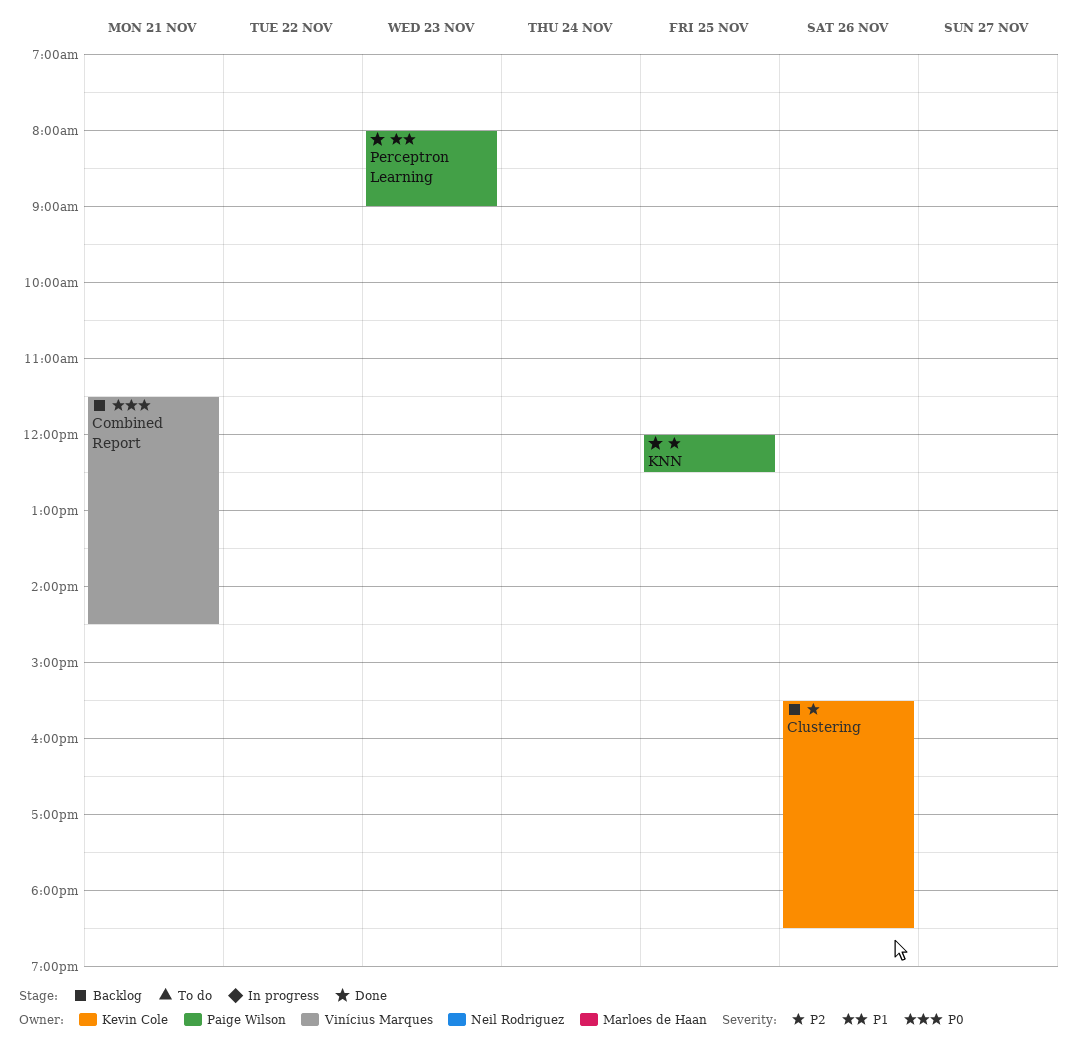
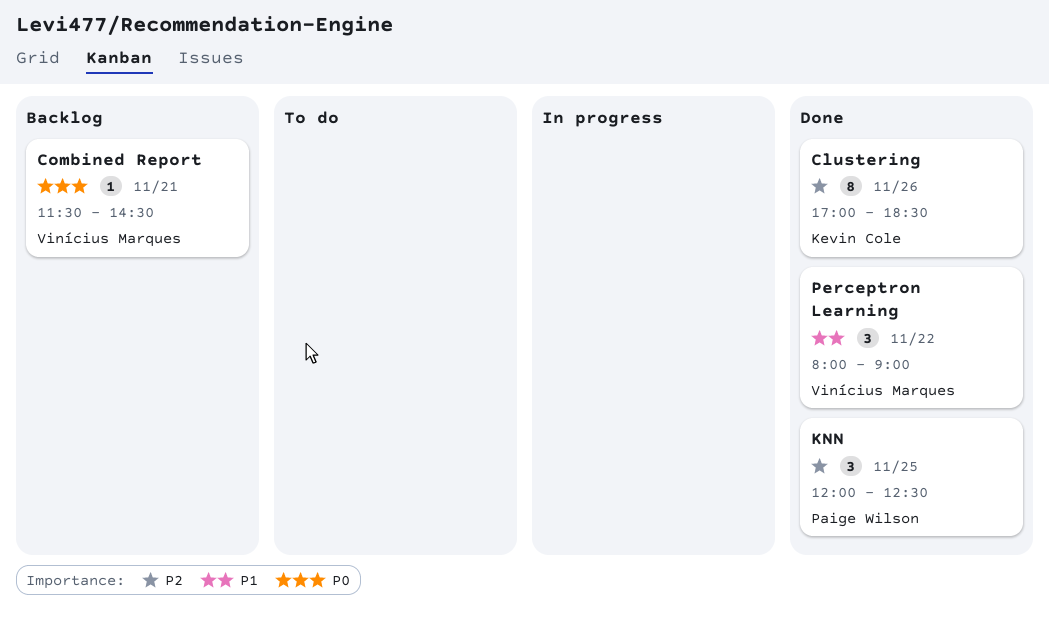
Clustering, status: Backlog -> Done
Clustering, begins: 15:30 -> 17:00
Perceptron Learning, owner: Paige Wilson -> Vinícius Marques
Perceptron Learning, day: Nov 23 -> Nov 22

